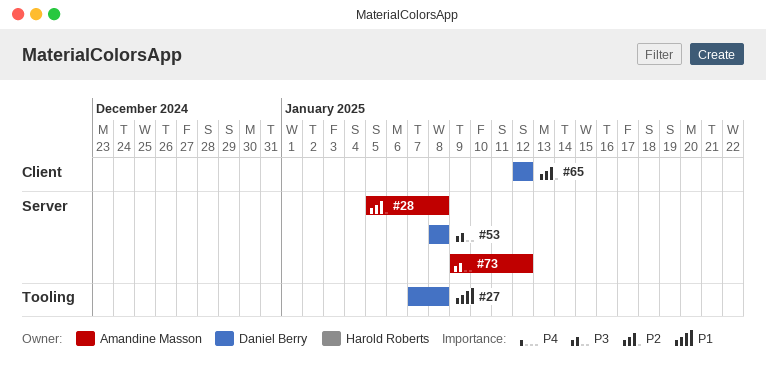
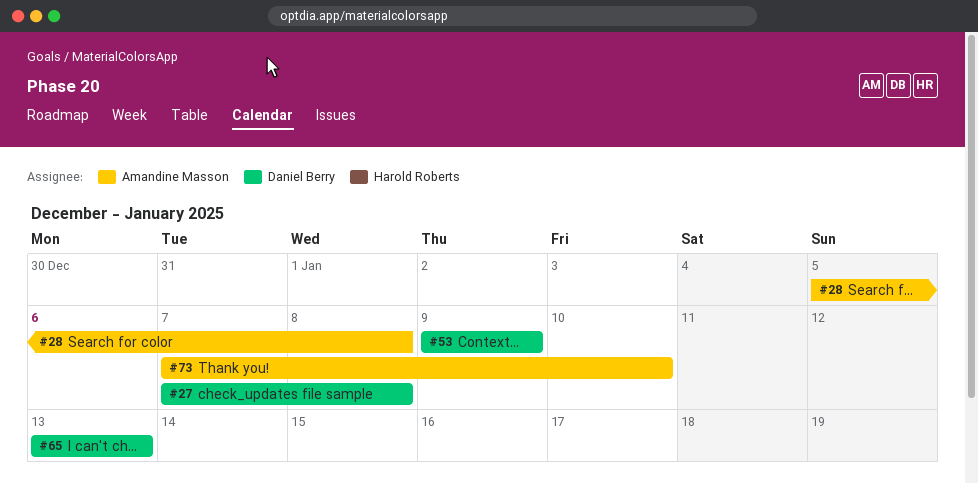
#53, start: Jan 8 -> Jan 9
#53, due: Jan 8 -> Jan 9
#65, start: Jan 12 -> Jan 13
#65, due: Jan 12 -> Jan 13
#73, start: Jan 9 -> Jan 7
#73, due: Jan 12 -> Jan 10

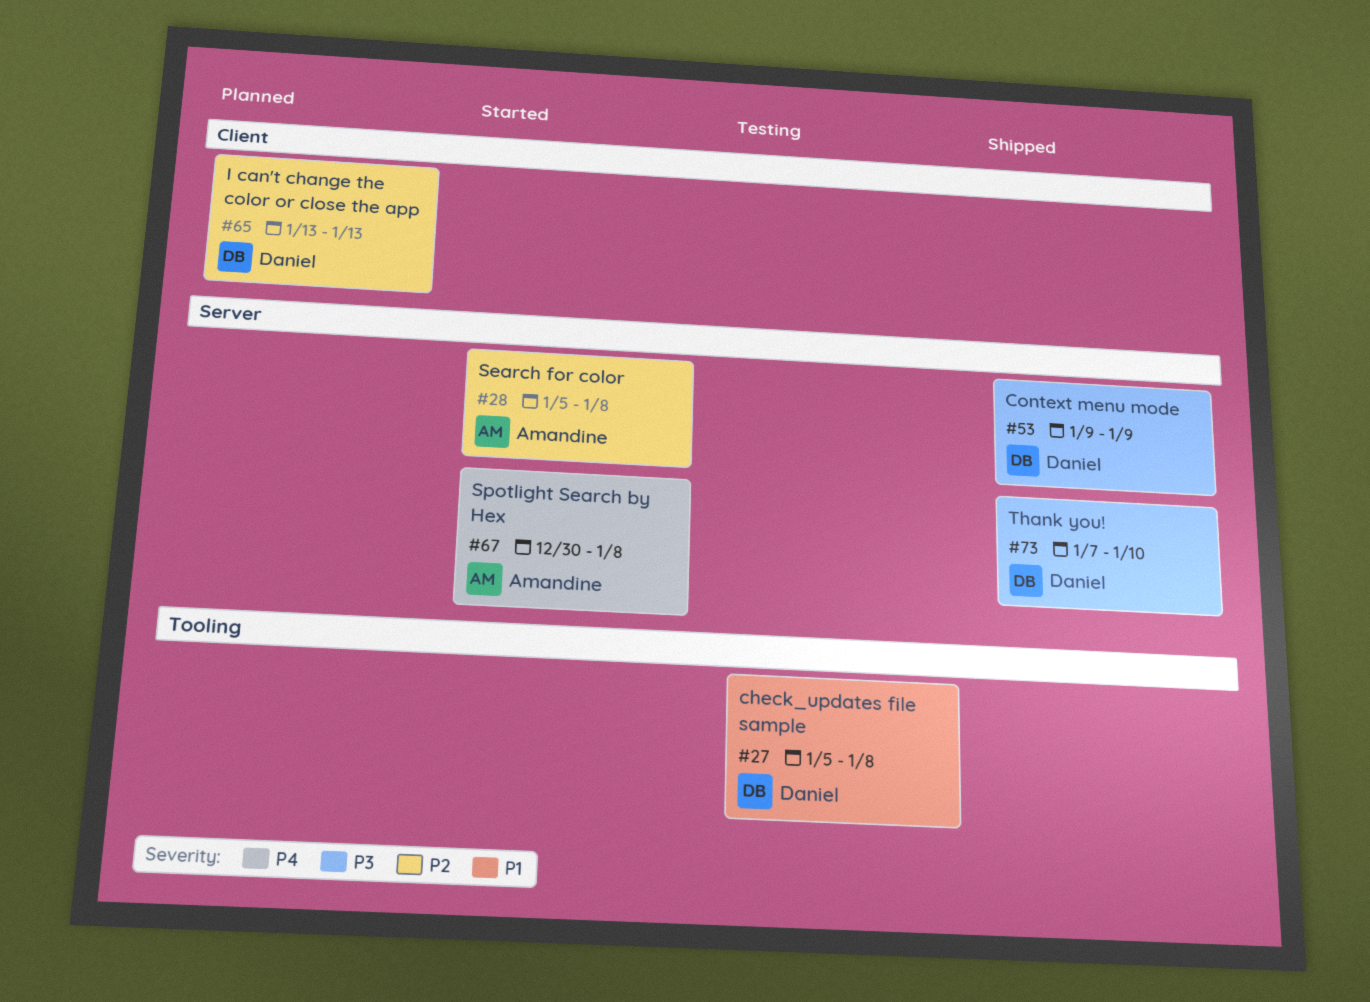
#27, start: Jan 7 -> Jan 5
#67: none -> present
#73, owner: Amandine Masson -> Daniel Berry

